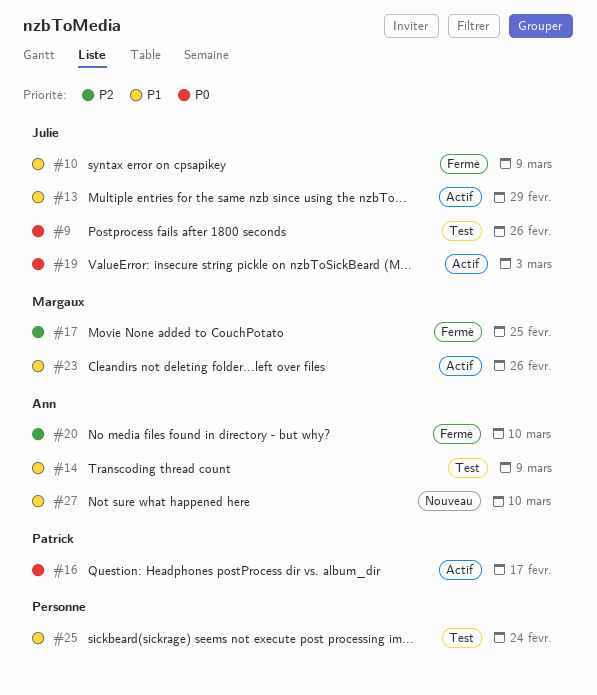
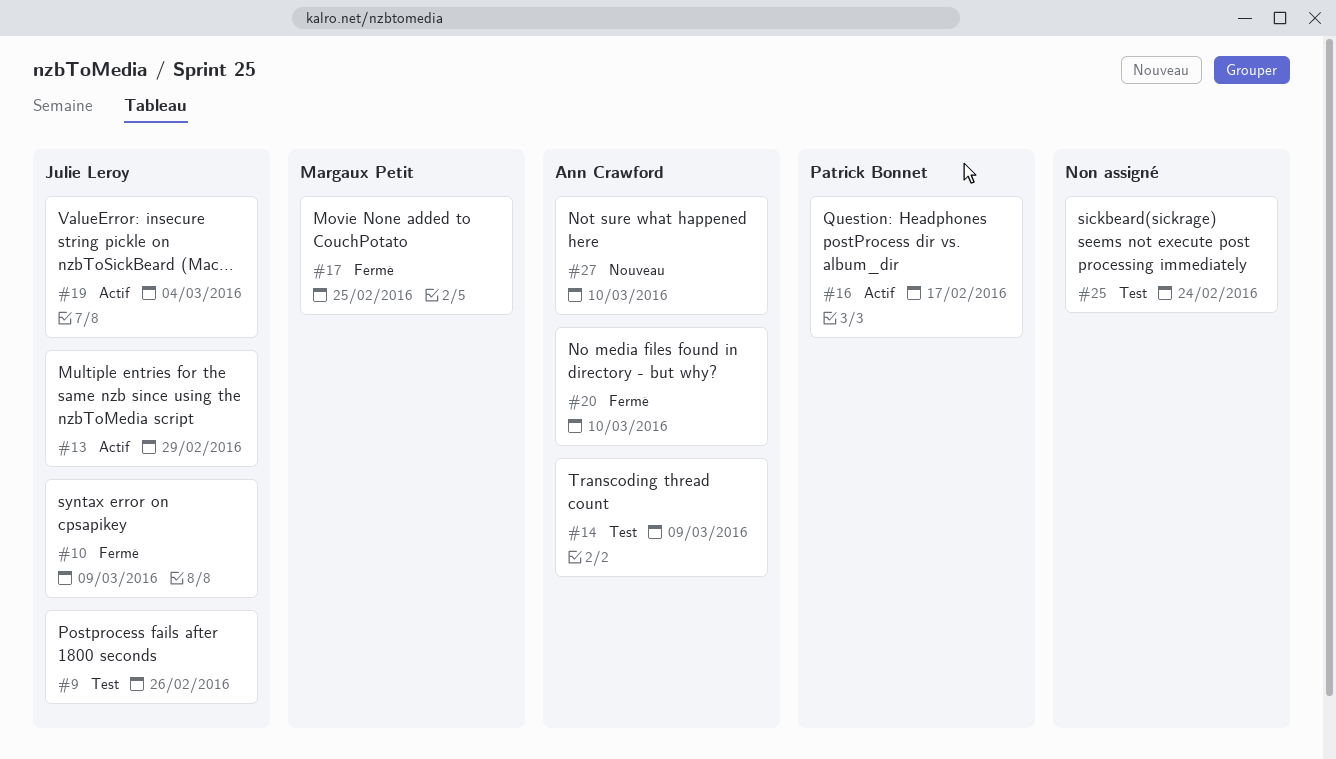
#19, due: Mar 3 -> Mar 4
#23: present -> none

